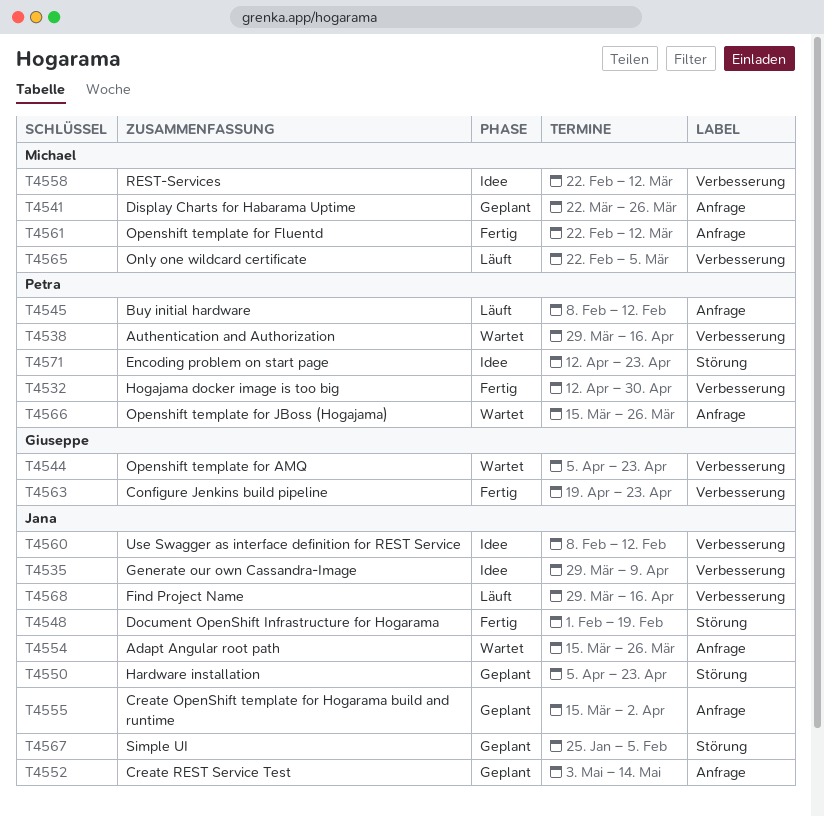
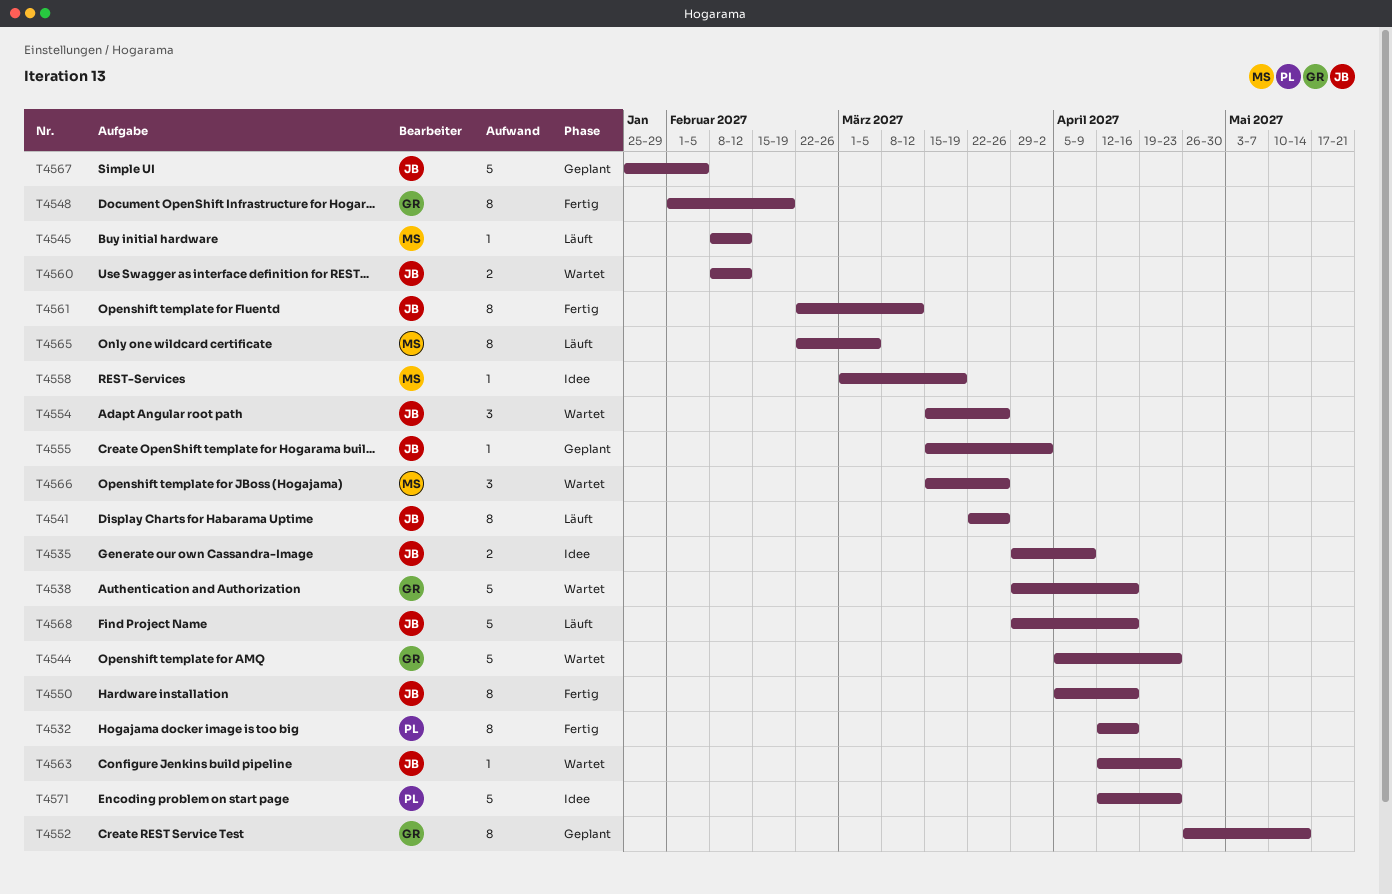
T4532, due: Apr 30 -> Apr 16
T4538, owner: Petra -> Giuseppe
T4541, status: Geplant -> Läuft
T4541, owner: Michael -> Jana
T4545, owner: Petra -> Michael
T4548, owner: Jana -> Giuseppe
T4550, status: Geplant -> Fertig
T4550, due: Apr 23 -> Apr 16
T4552, owner: Jana -> Giuseppe
T4552, start: May 3 -> Apr 26
T4558, start: Feb 22 -> Mar 1
T4558, due: Mar 12 -> Mar 19
T4560, status: Idee -> Wartet
T4561, owner: Michael -> Jana
T4563, status: Fertig -> Wartet
T4563, owner: Giuseppe -> Jana
T4563, start: Apr 19 -> Apr 12
T4566, owner: Petra -> Michael

